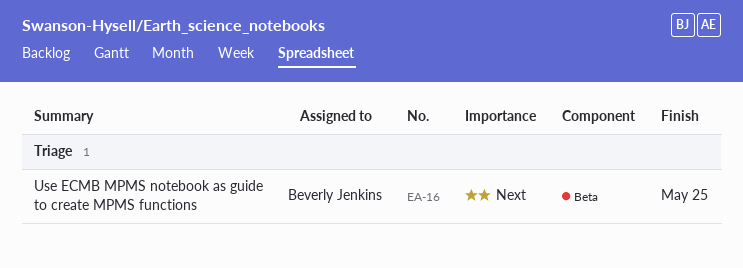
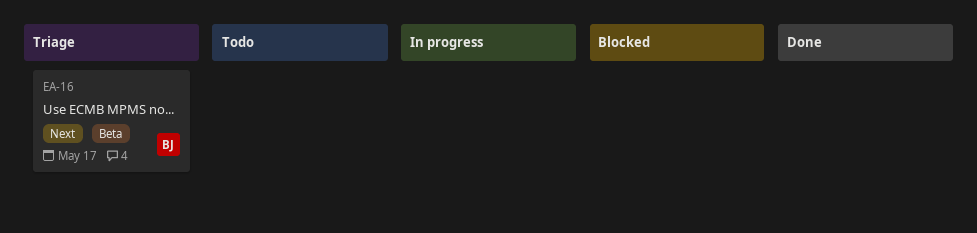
EA-16, due: May 25 -> May 17

